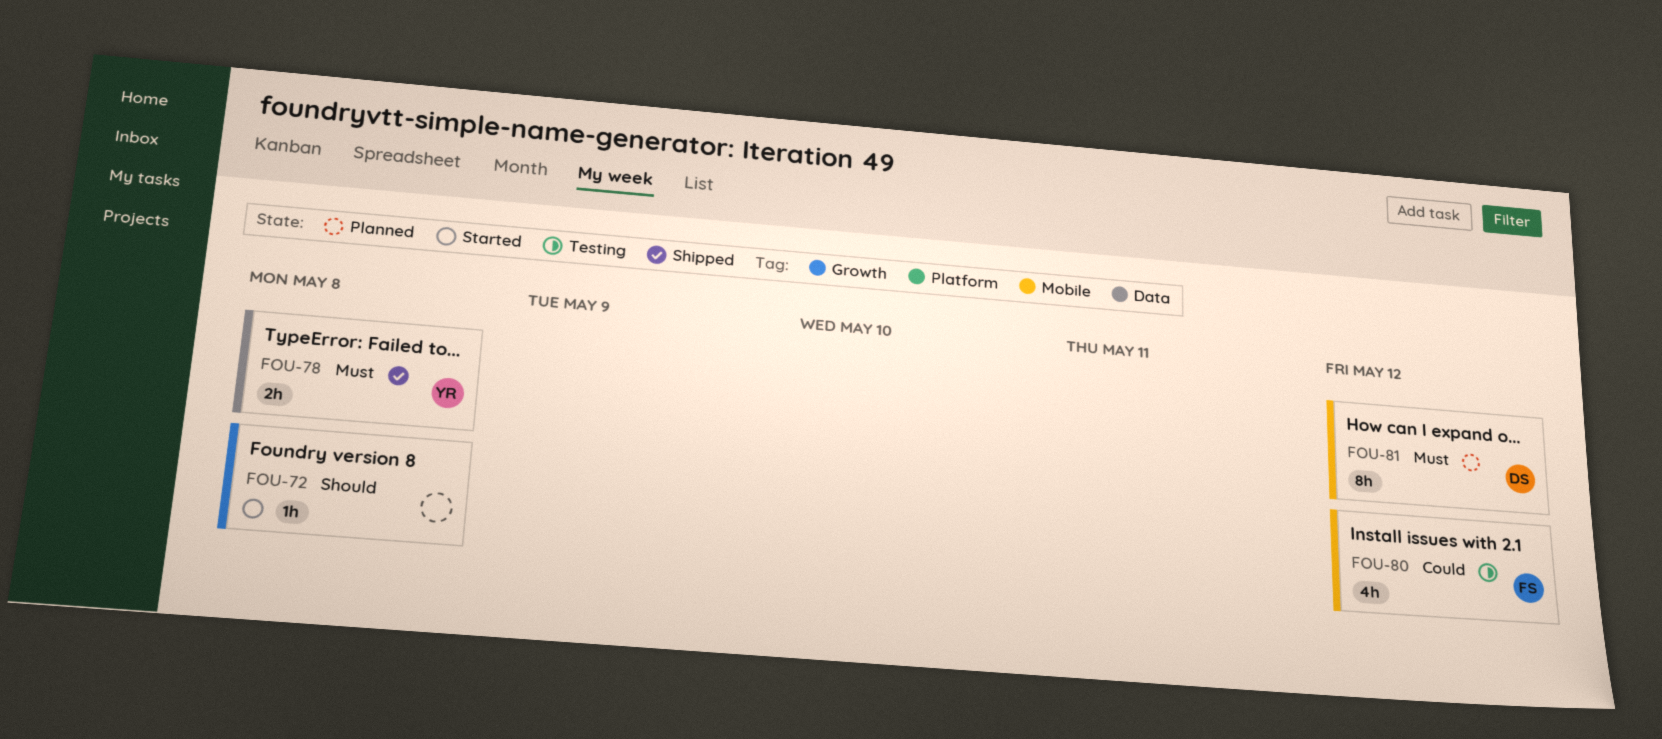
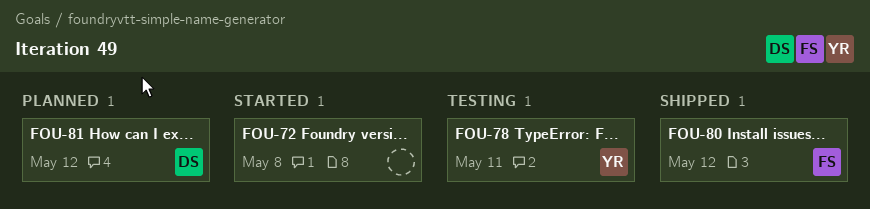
FOU-78, status: Shipped -> Testing
FOU-78, due: May 8 -> May 11
FOU-80, status: Testing -> Shipped

